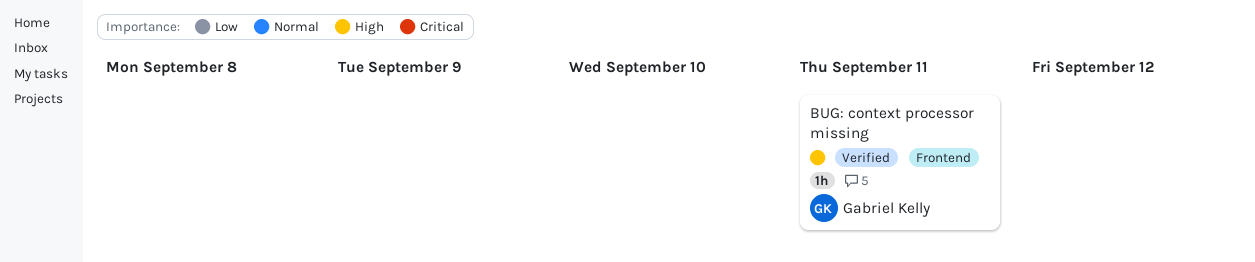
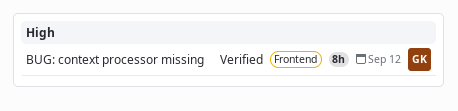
BUG: context processor missing, estimate: 1h -> 8h
BUG: context processor missing, due: Sep 11 -> Sep 12

